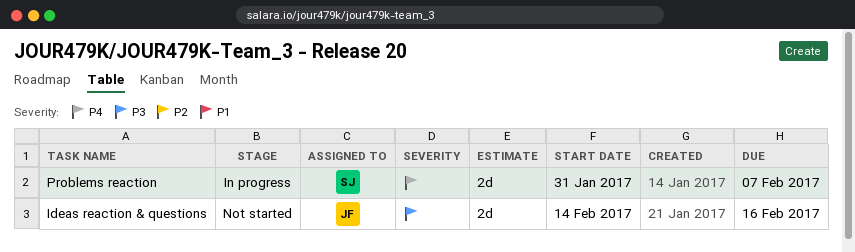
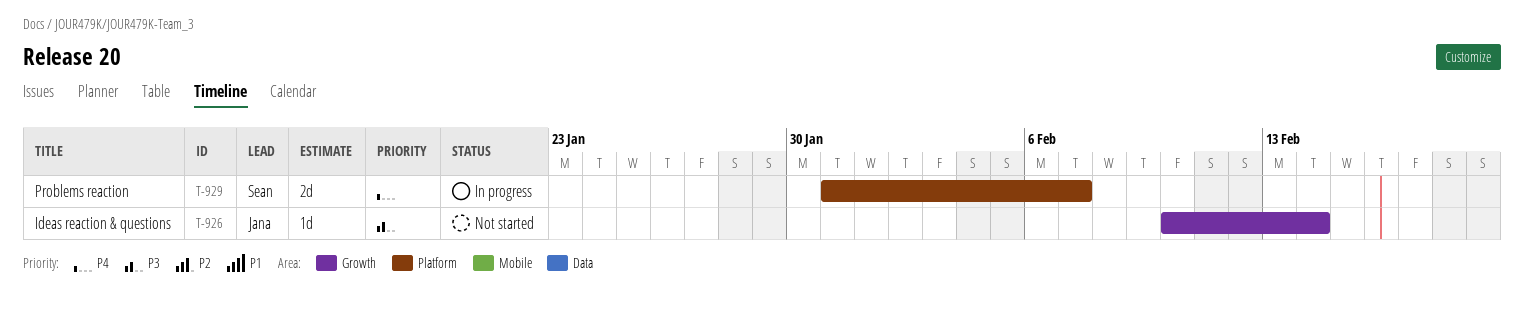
Ideas reaction & questions, estimate: 2d -> 1d
Ideas reaction & questions, start: Feb 14 -> Feb 10
Ideas reaction & questions, due: Feb 16 -> Feb 14

